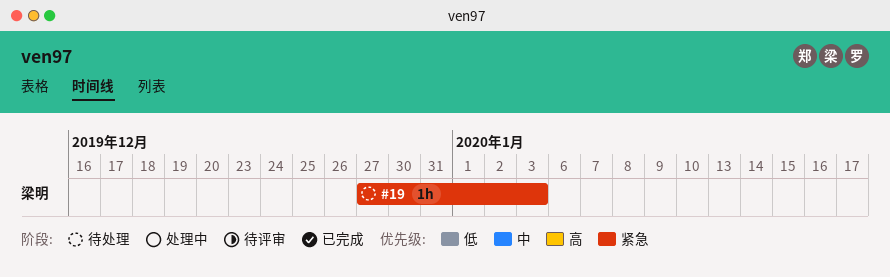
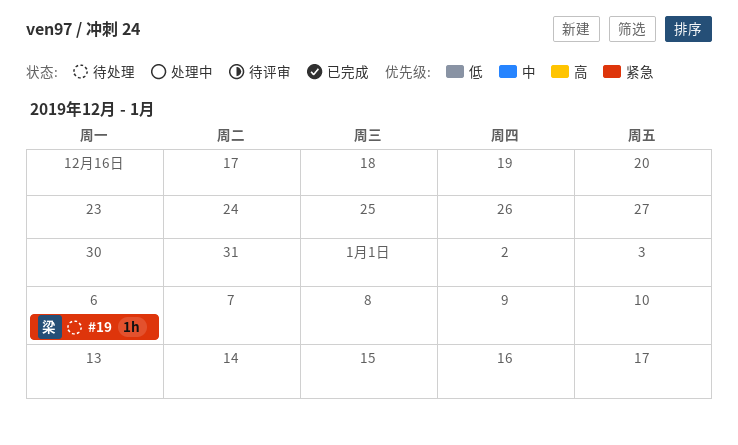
#19, start: Dec 27 -> Jan 6
#19, due: Jan 3 -> Jan 6

